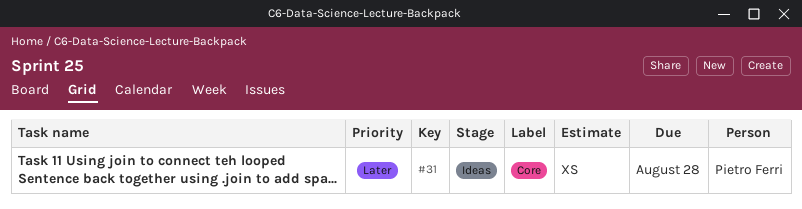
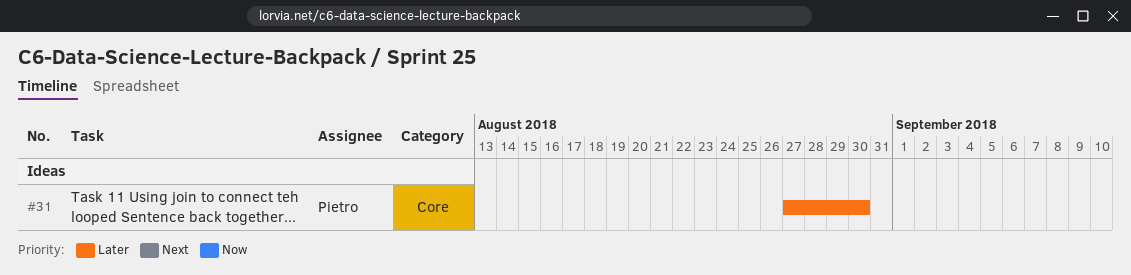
#31, due: Aug 28 -> Aug 30

